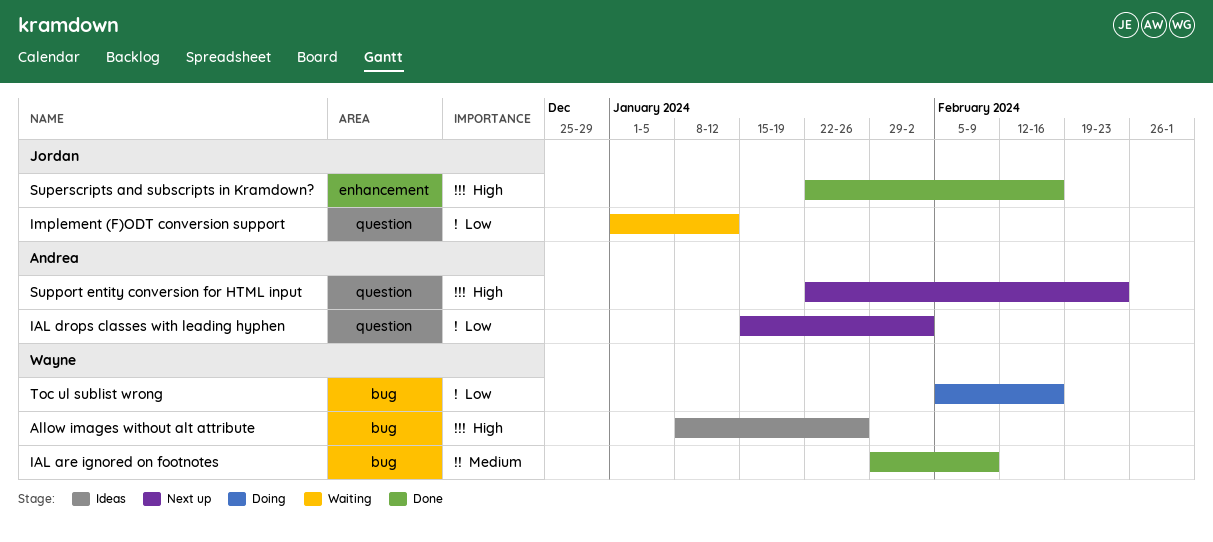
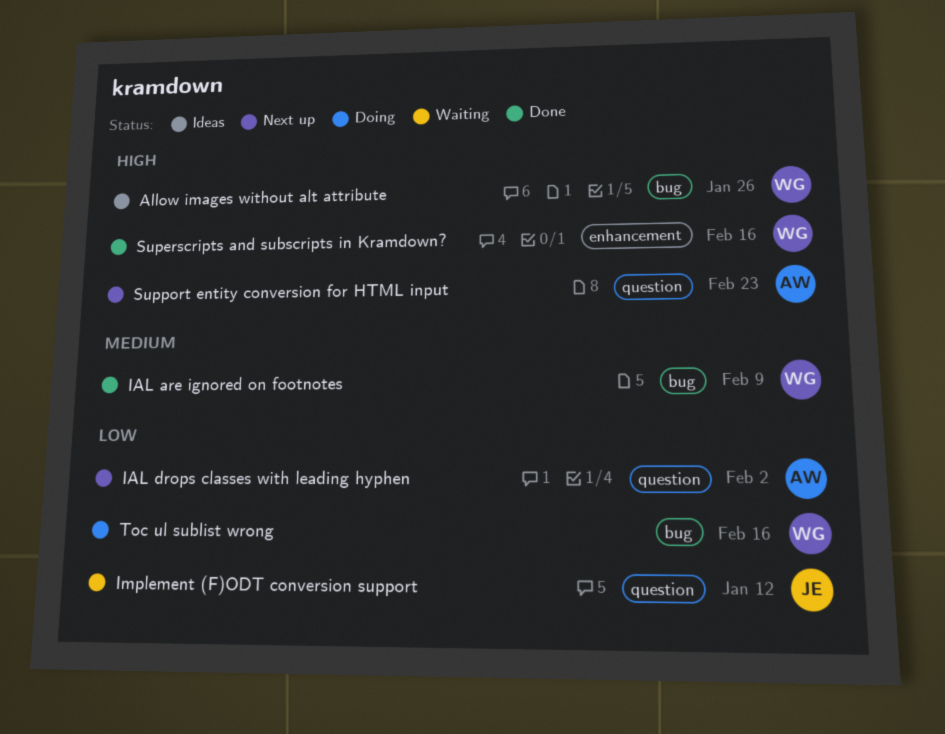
Superscripts and subscripts in Kramdown?, owner: Jordan -> Wayne

